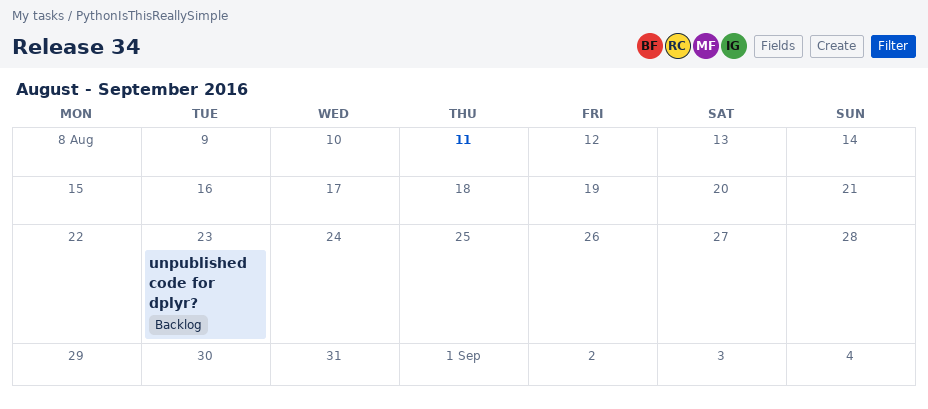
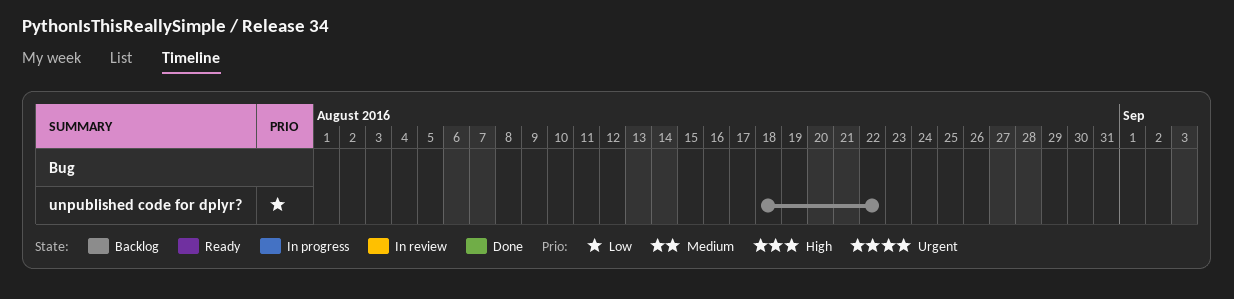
unpublished code for dplyr?, due: Aug 23 -> Aug 22

